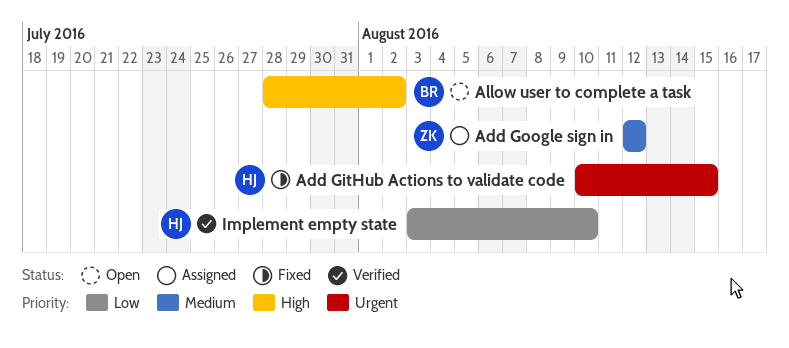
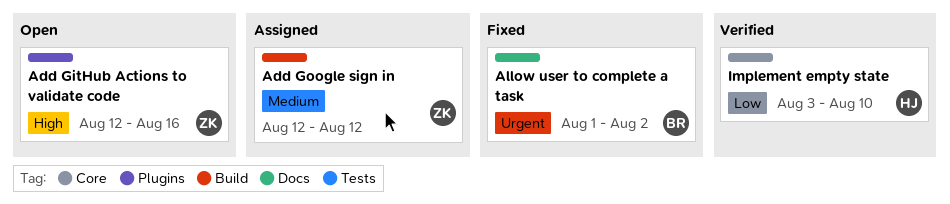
Add GitHub Actions to validate code, status: Fixed -> Open
Add GitHub Actions to validate code, owner: HJ -> ZK
Add GitHub Actions to validate code, priority: Urgent -> High
Add GitHub Actions to validate code, start: Aug 10 -> Aug 12
Add GitHub Actions to validate code, due: Aug 15 -> Aug 16
Allow user to complete a task, status: Open -> Fixed
Allow user to complete a task, priority: High -> Urgent
Allow user to complete a task, start: Jul 28 -> Aug 1

